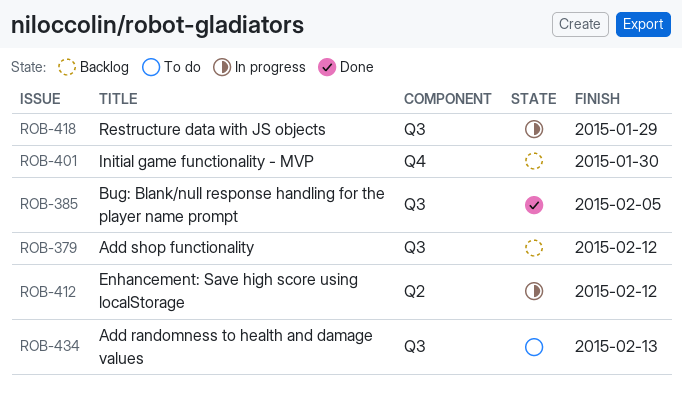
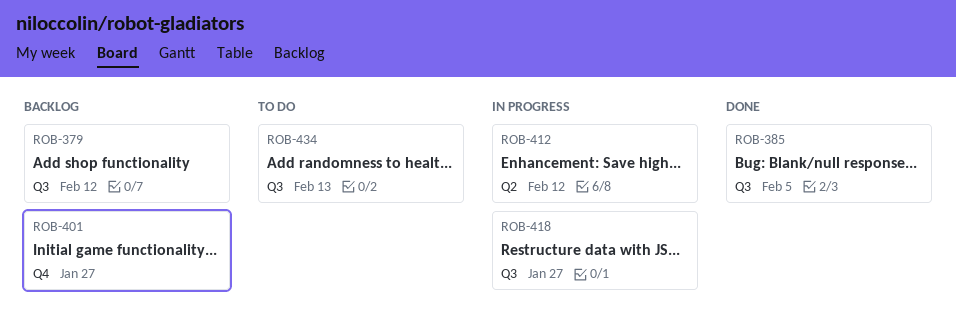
ROB-401, due: Jan 30 -> Jan 27
ROB-418, due: Jan 29 -> Jan 27

